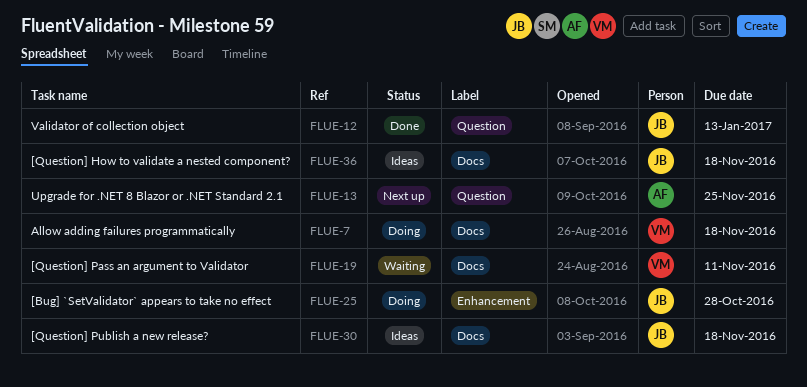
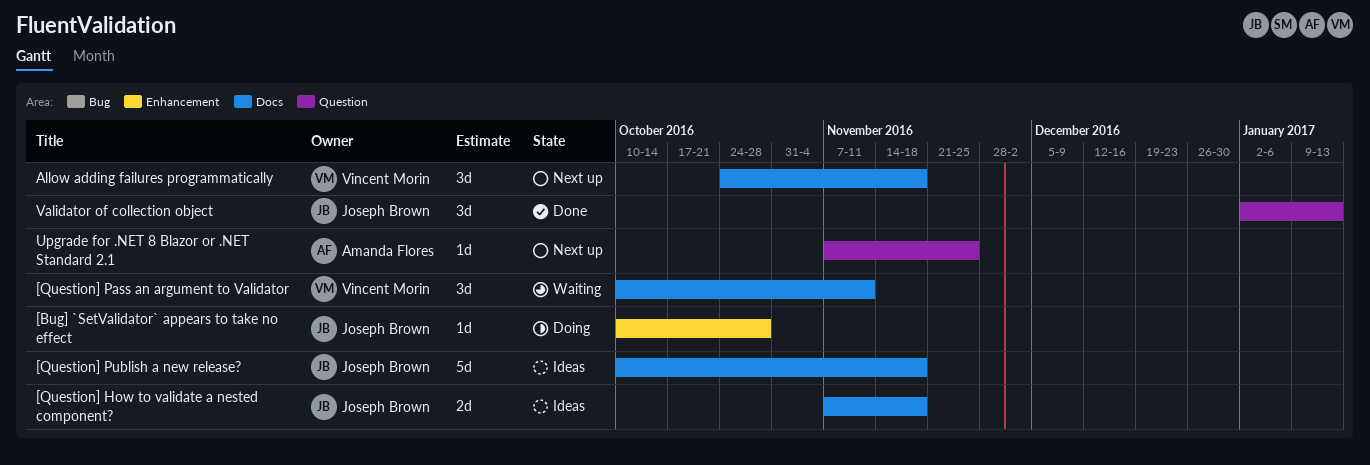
Allow adding failures programmatically, status: Doing -> Next up

